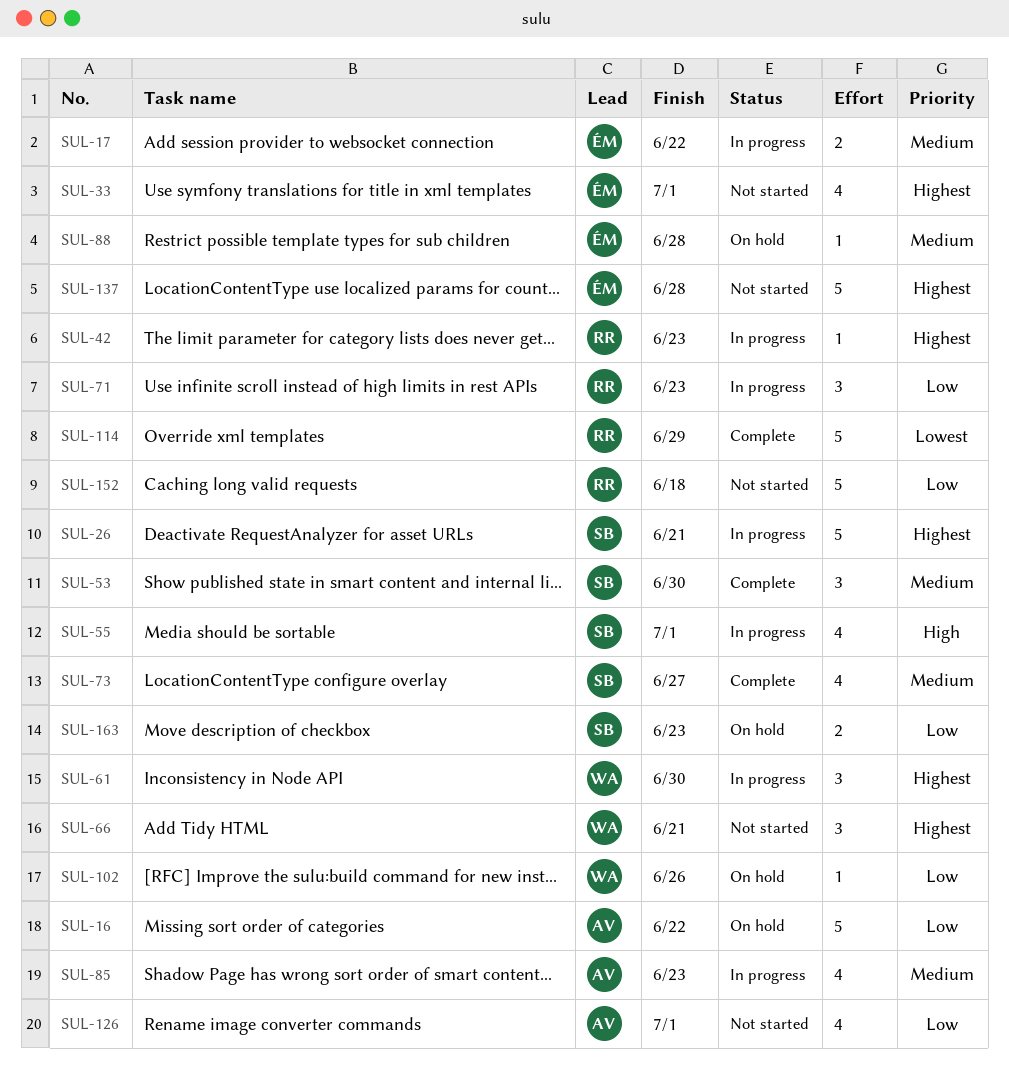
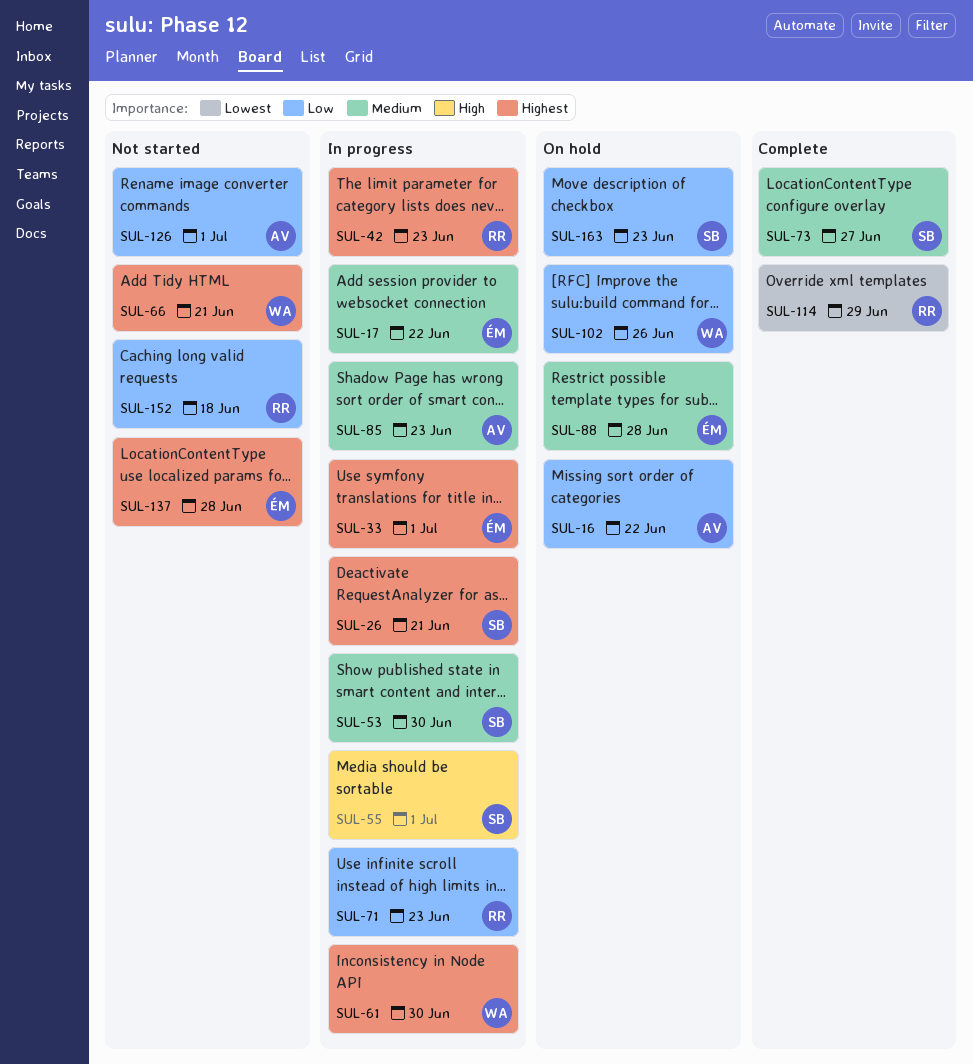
SUL-33, status: Not started -> In progress
SUL-53, status: Complete -> In progress

